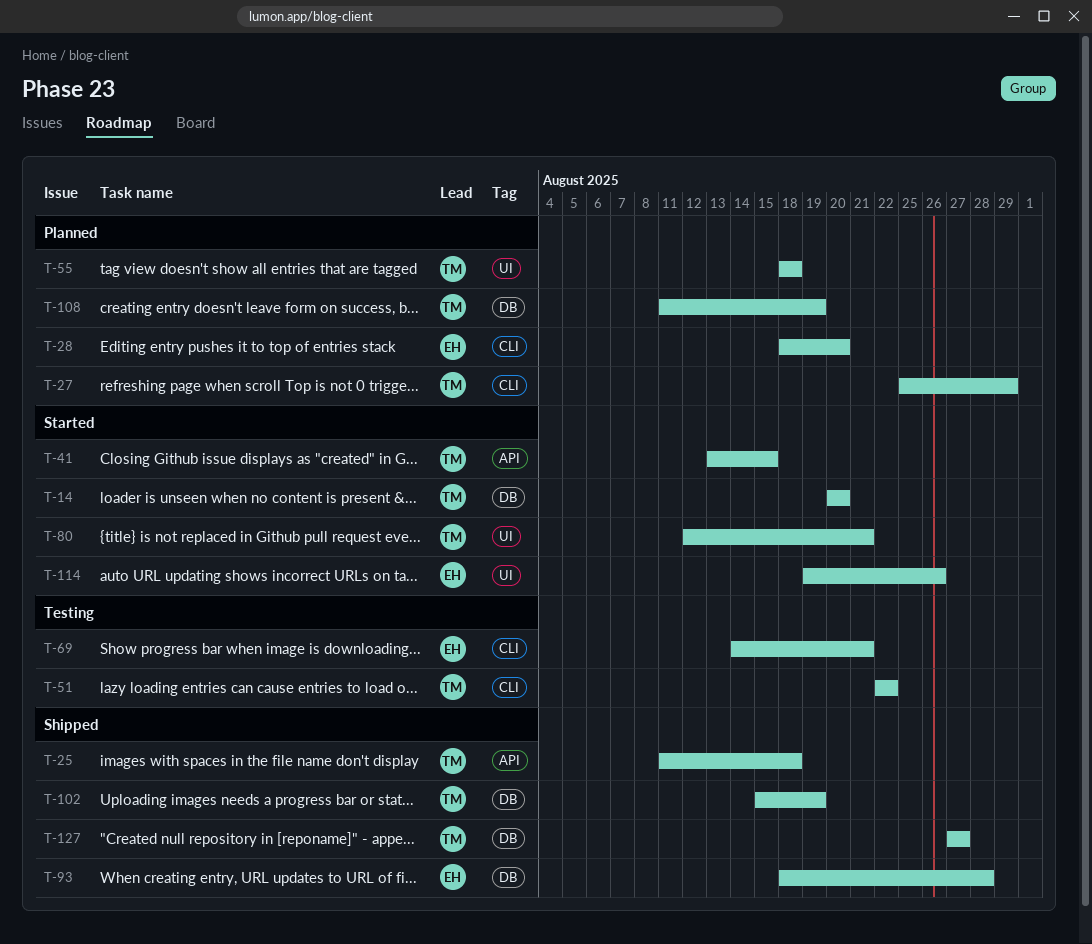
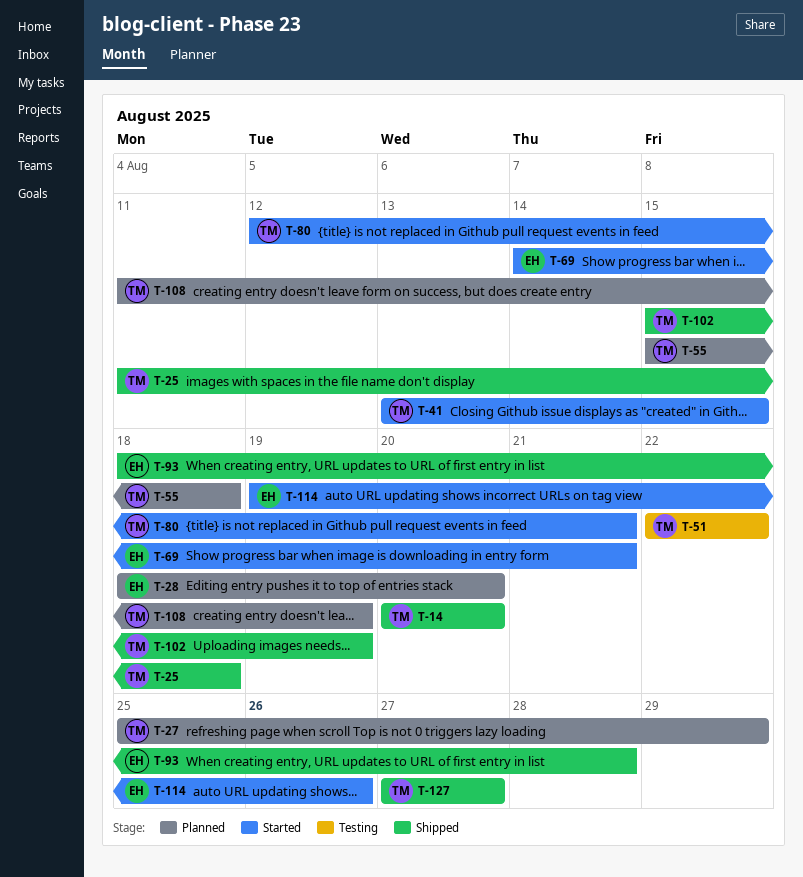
T-14, status: Started -> Shipped
T-55, start: Aug 18 -> Aug 15
T-69, status: Testing -> Started

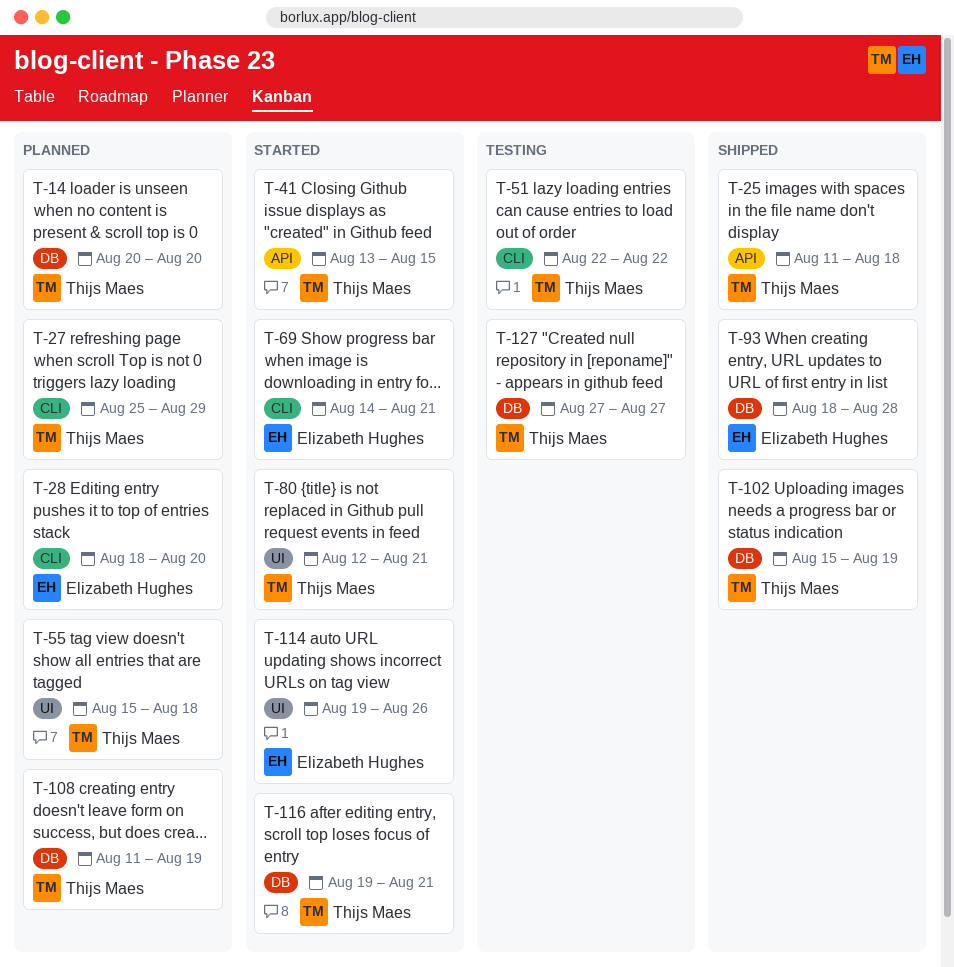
T-14, status: Shipped -> Planned
T-116: none -> present
T-127, status: Shipped -> Testing

